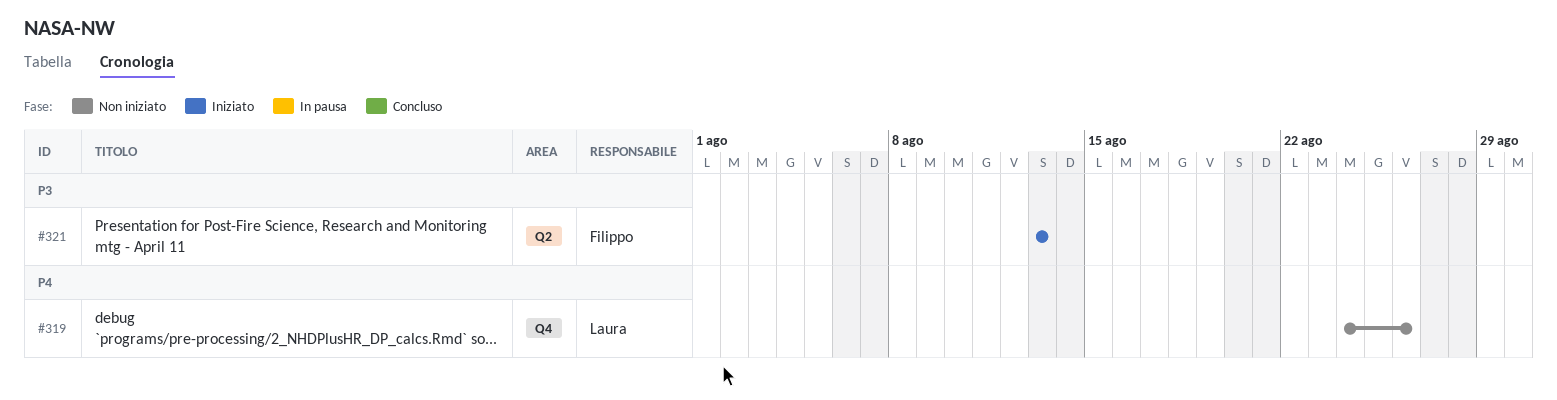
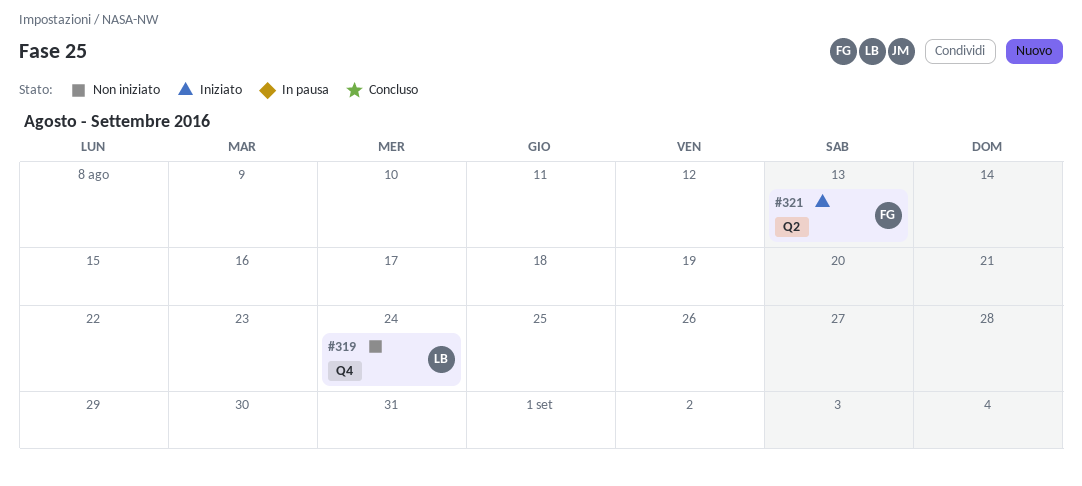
#319, due: Aug 26 -> Aug 24

